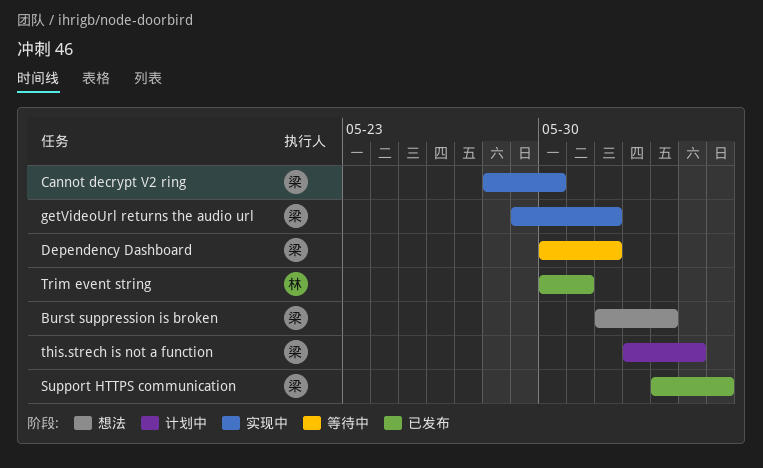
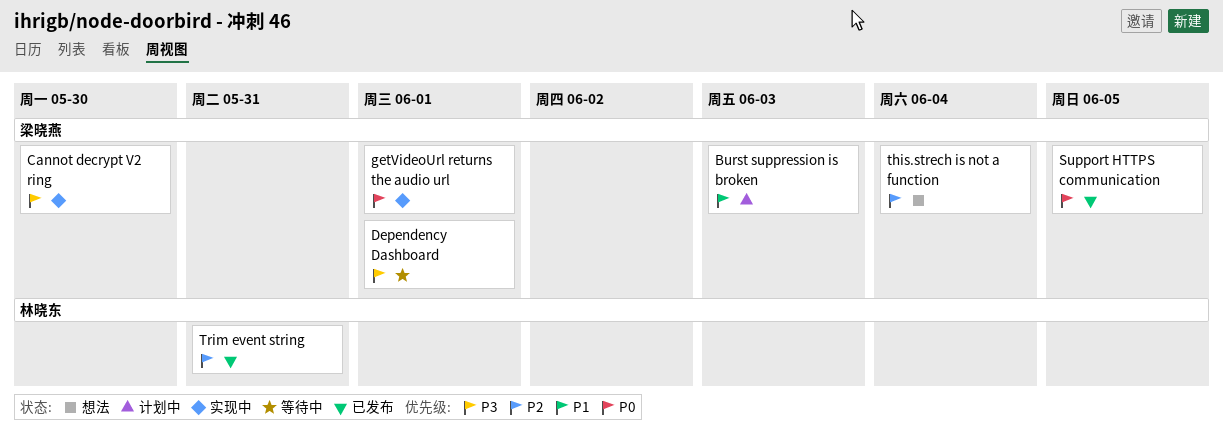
Burst suppression is broken, status: 想法 -> 计划中
this.strech is not a function, status: 计划中 -> 想法

